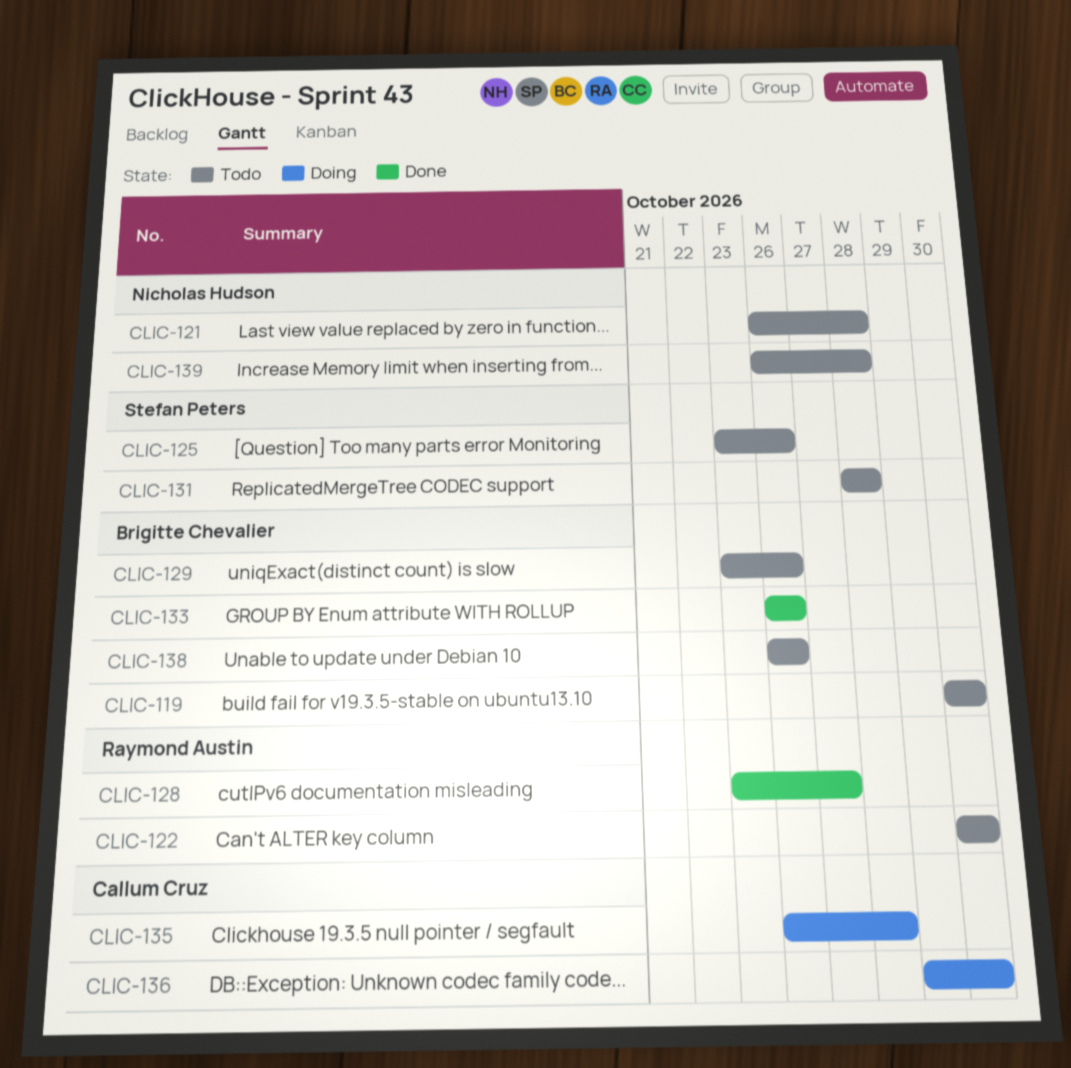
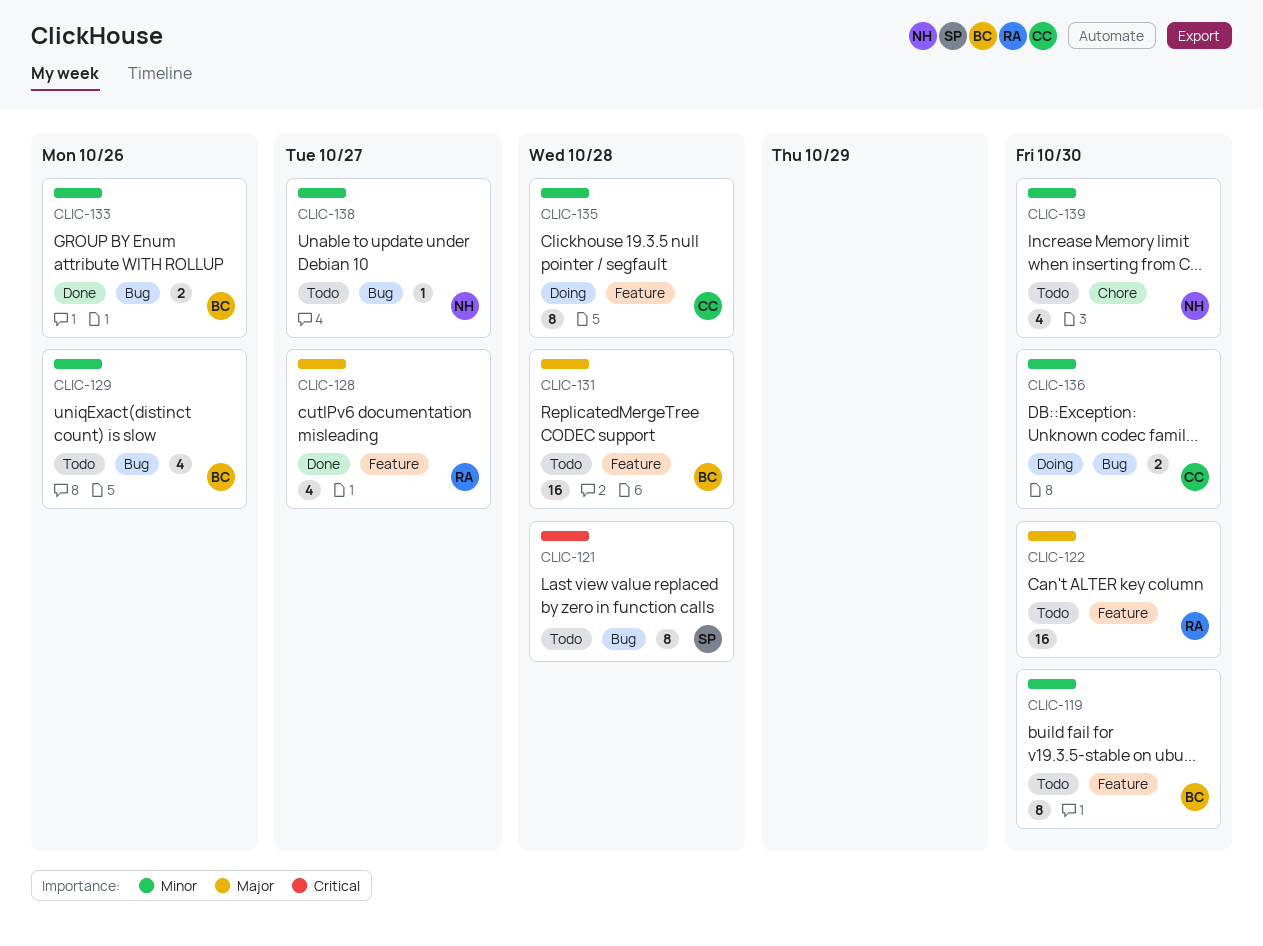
CLIC-121, owner: Nicholas Hudson -> Stefan Peters
CLIC-125: present -> none
CLIC-131, owner: Stefan Peters -> Brigitte Chevalier
CLIC-138, owner: Brigitte Chevalier -> Nicholas Hudson
CLIC-138, due: Oct 26 -> Oct 27
CLIC-139, due: Oct 28 -> Oct 30

